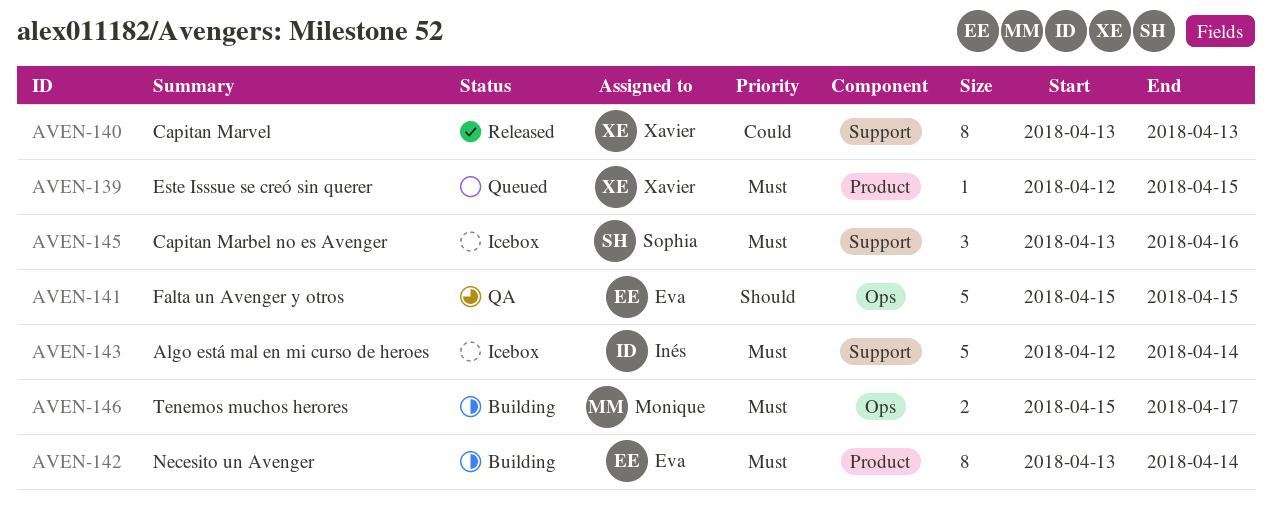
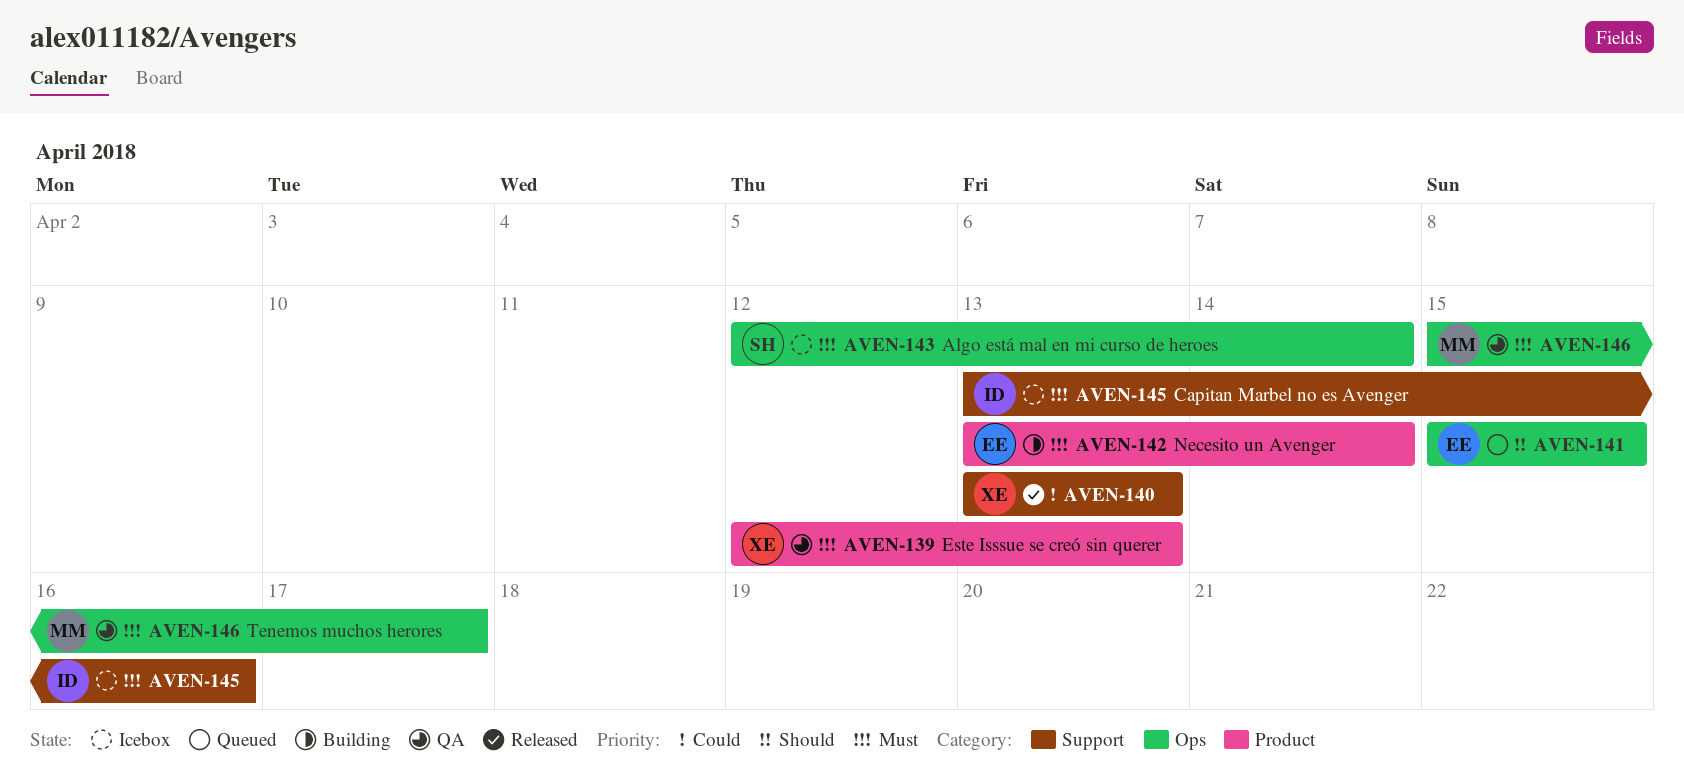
AVEN-139, status: Queued -> QA
AVEN-139, due: Apr 15 -> Apr 13
AVEN-141, status: QA -> Queued
AVEN-143, owner: Inés -> Sophia
AVEN-143, label: Support -> Ops
AVEN-145, owner: Sophia -> Inés
AVEN-146, status: Building -> QA

